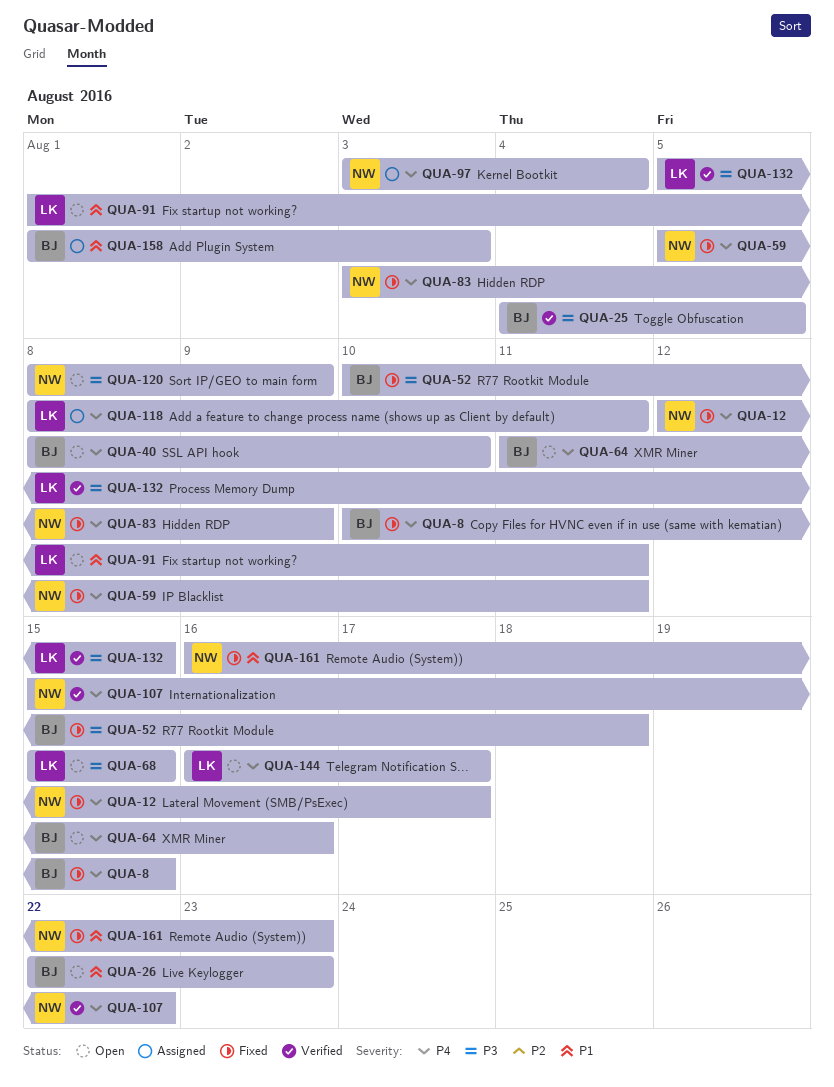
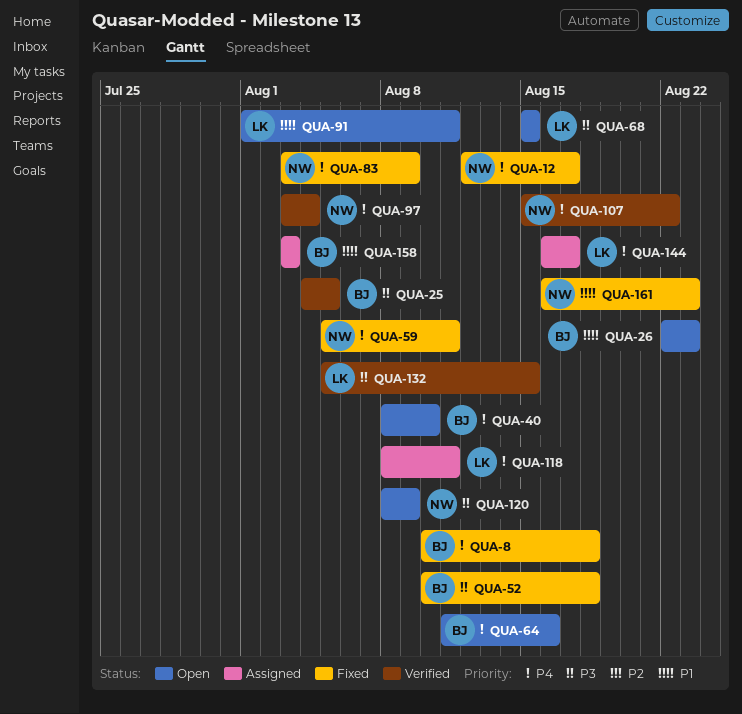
QUA-8, due: Aug 15 -> Aug 18
QUA-97, status: Assigned -> Verified
QUA-144, status: Open -> Assigned
QUA-158, start: Aug 1 -> Aug 3

